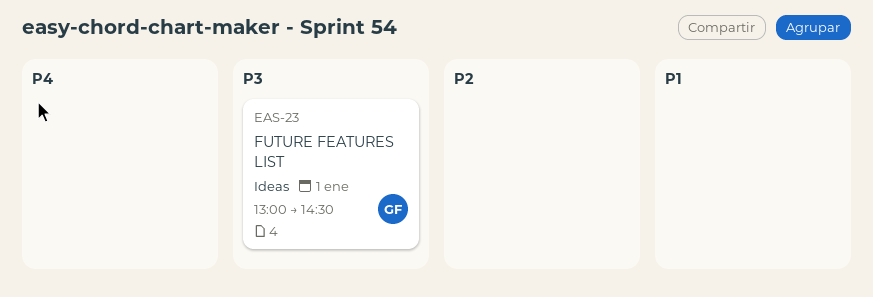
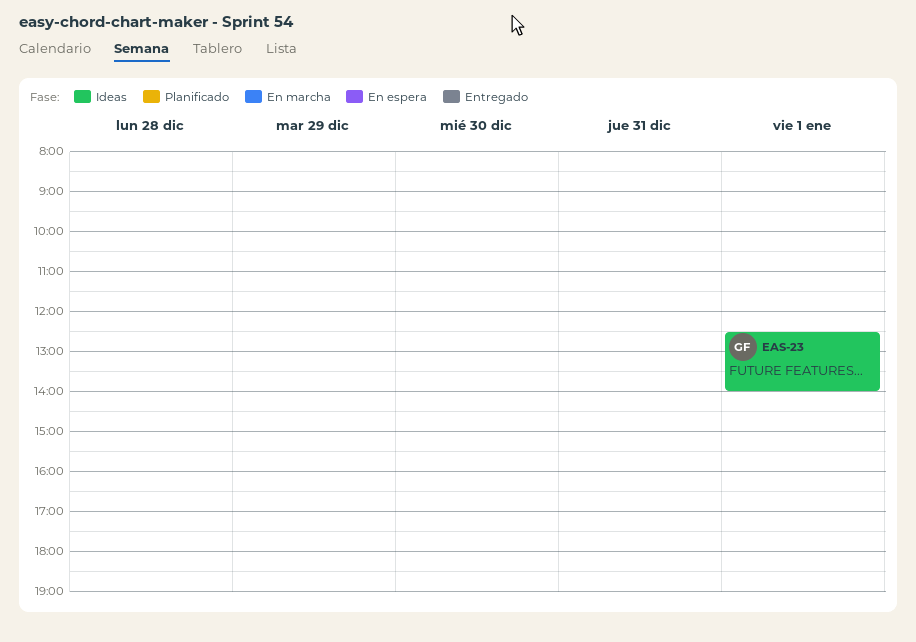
EAS-23, begins: 13:00 -> 12:30
EAS-23, ends: 14:30 -> 14:00

